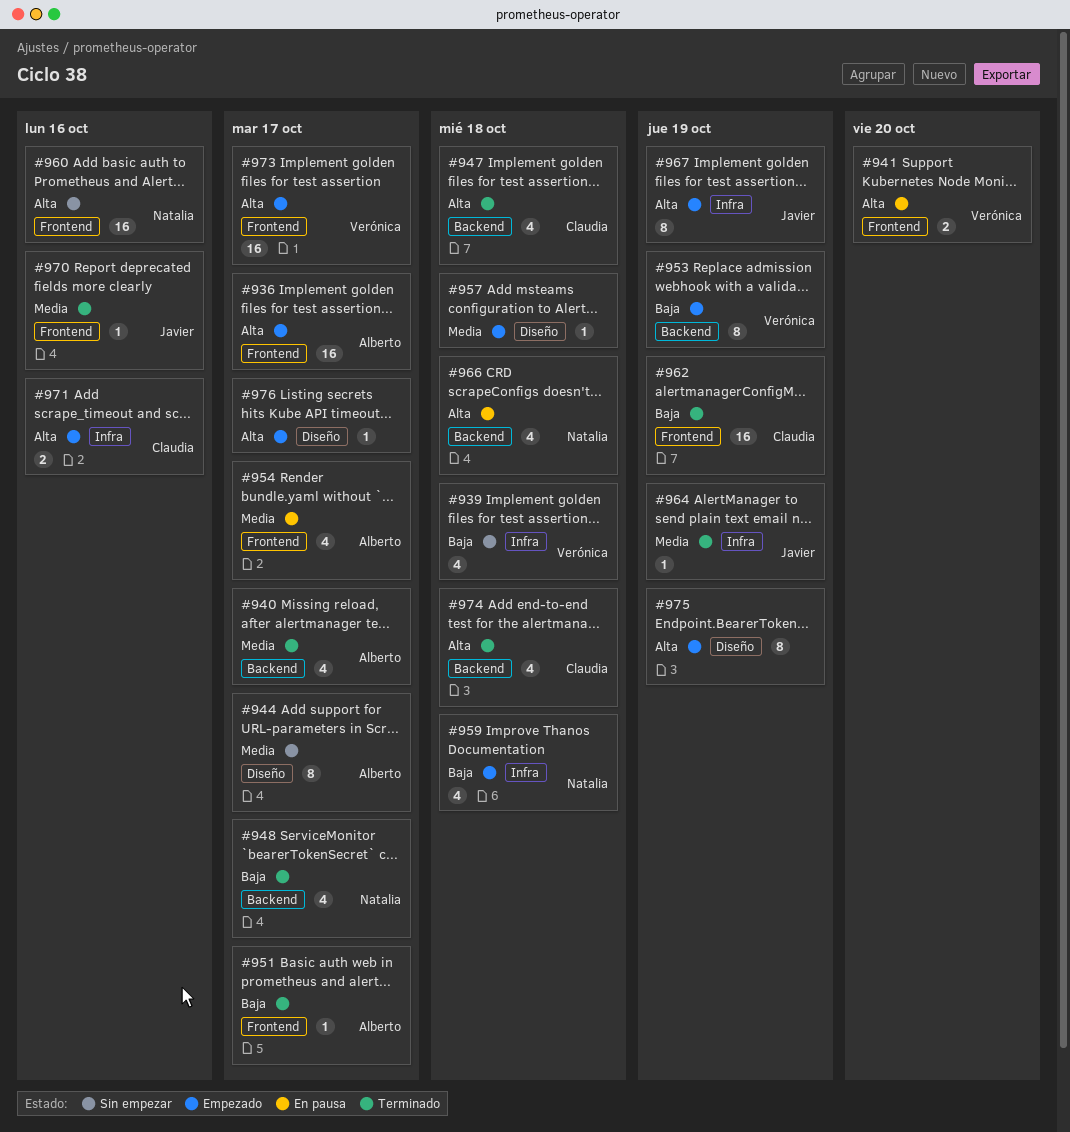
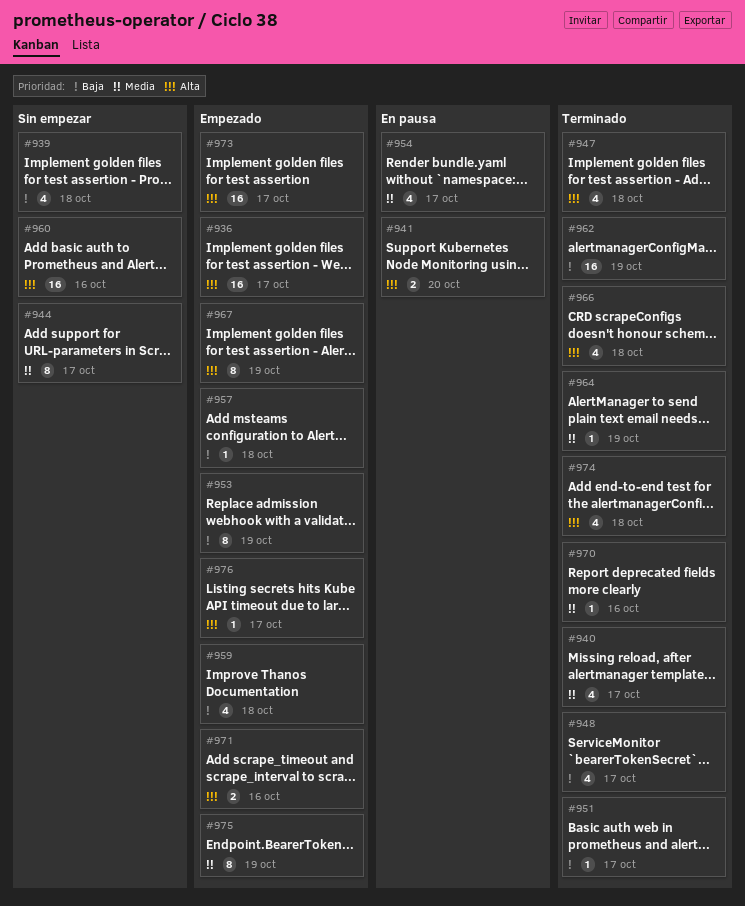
#957, priority: Media -> Baja
#966, status: En pausa -> Terminado
#975, priority: Alta -> Media

